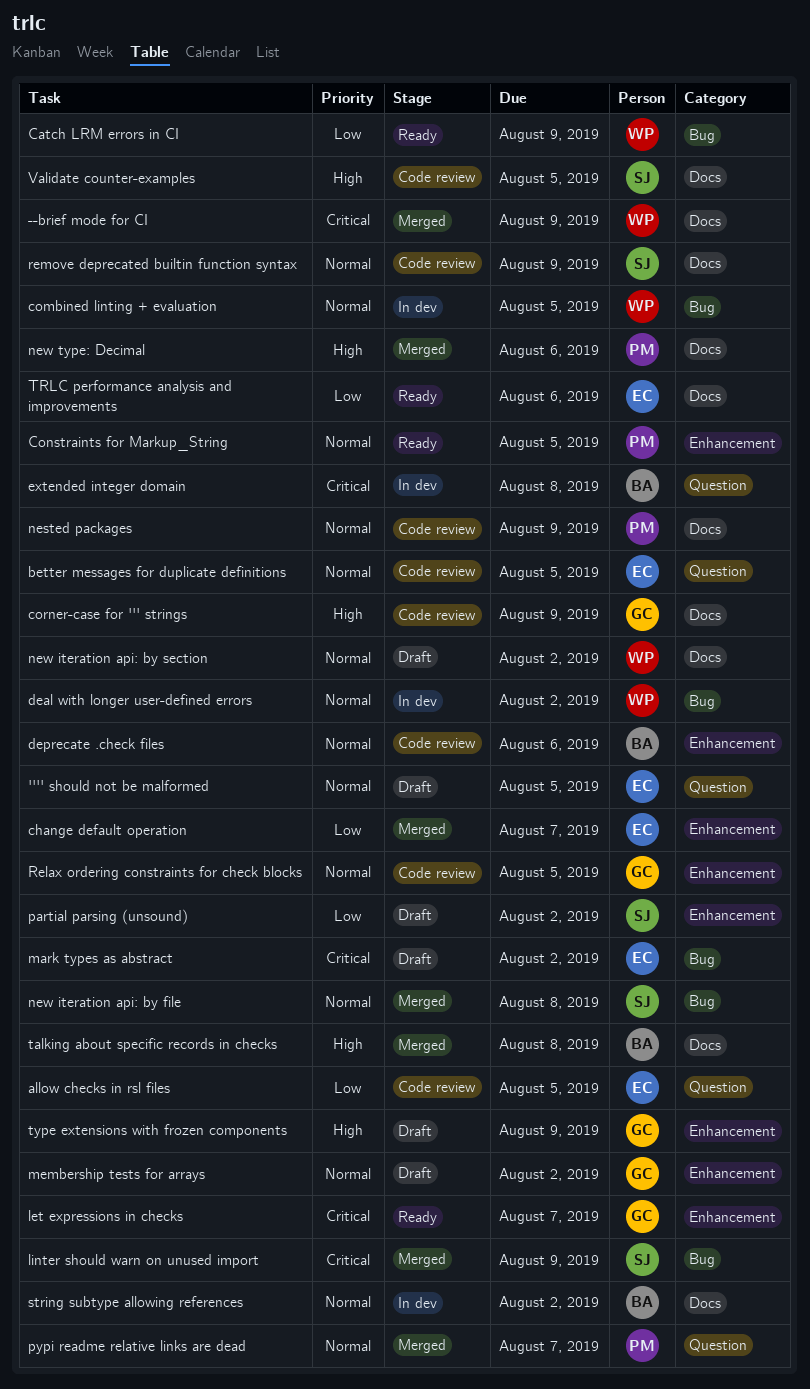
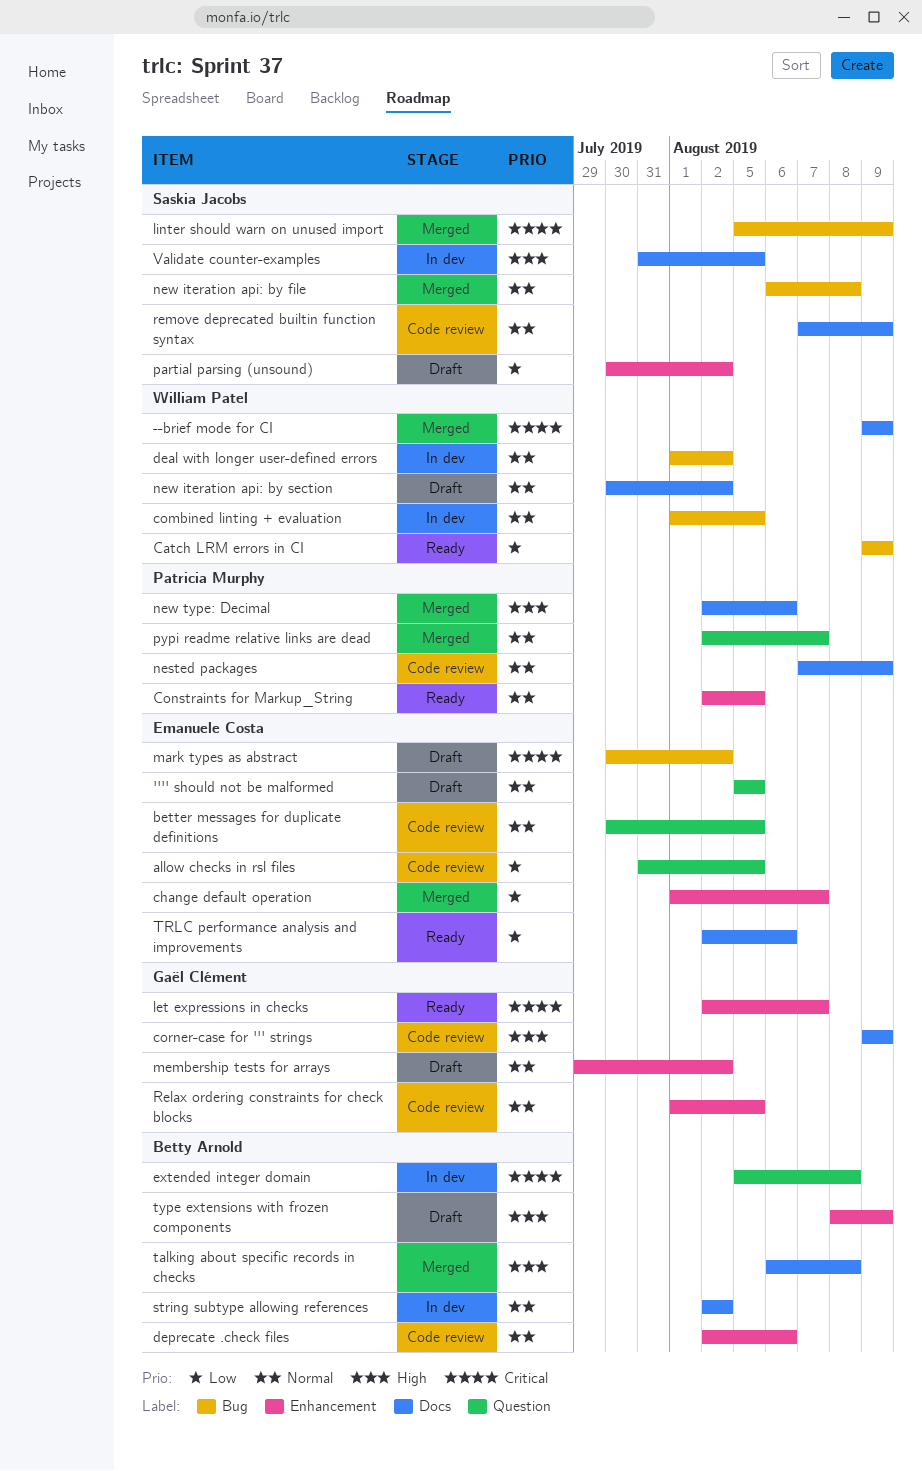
type extensions with frozen components, owner: Gaël Clément -> Betty Arnold
Validate counter-examples, status: Code review -> In dev

